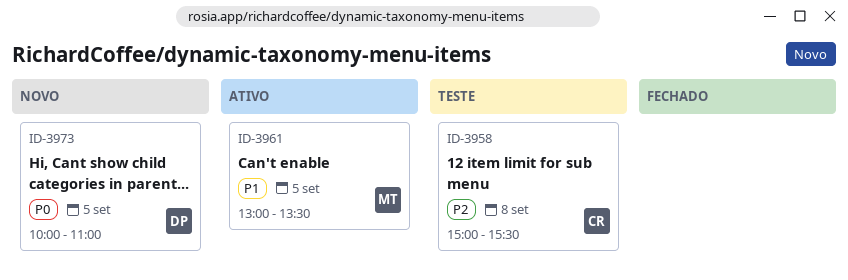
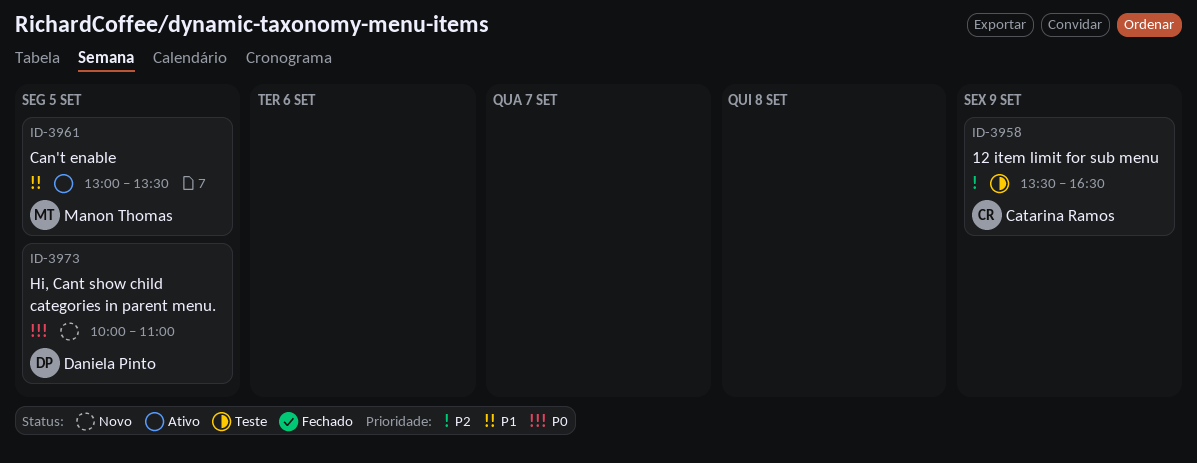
ID-3958, day: Sep 8 -> Sep 9
ID-3958, begins: 15:00 -> 13:30
ID-3958, ends: 15:30 -> 16:30

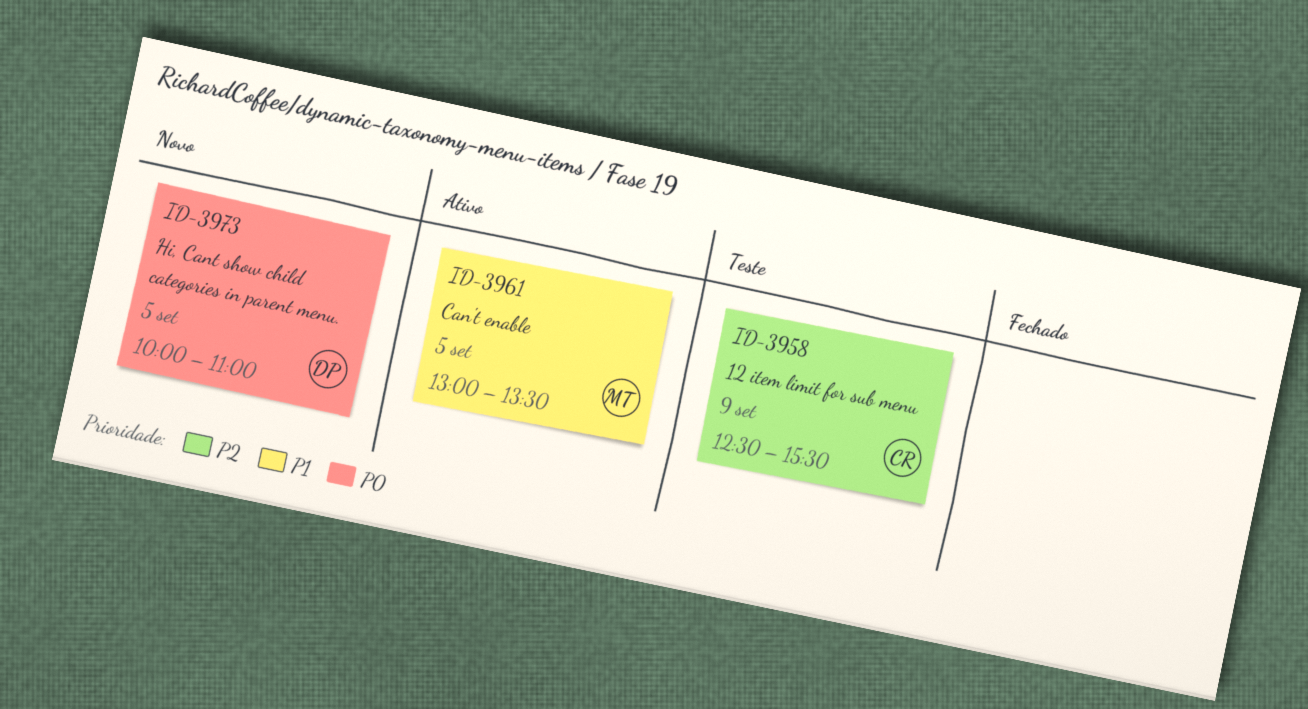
ID-3958, begins: 13:30 -> 12:30
ID-3958, ends: 16:30 -> 15:30

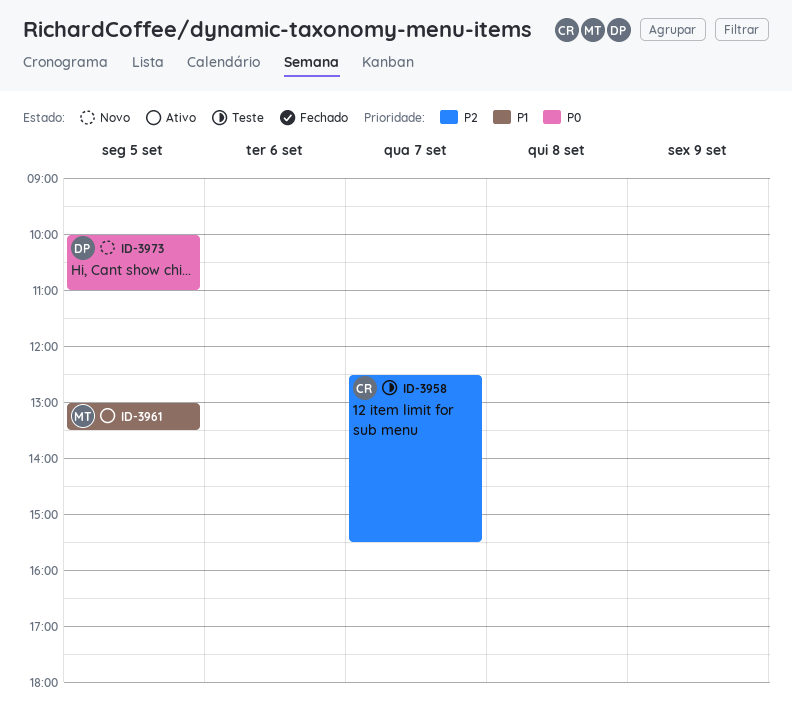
ID-3958, day: Sep 9 -> Sep 7

